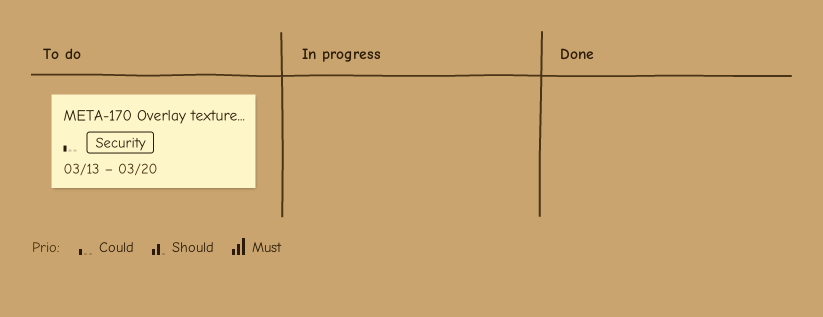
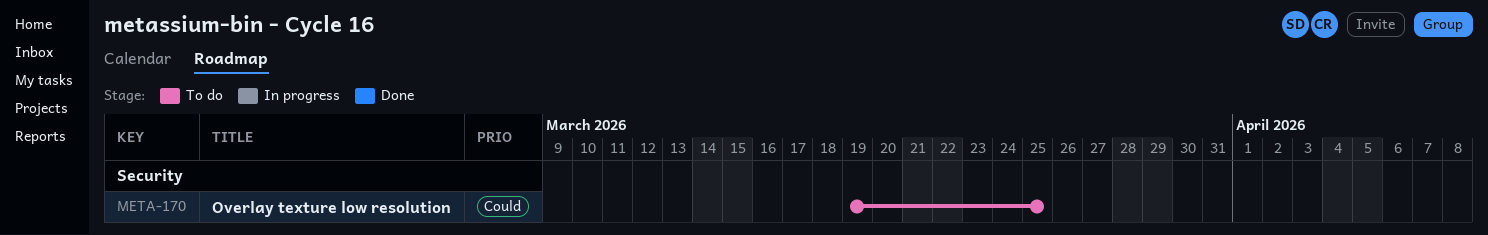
META-170, start: Mar 13 -> Mar 19
META-170, due: Mar 20 -> Mar 25

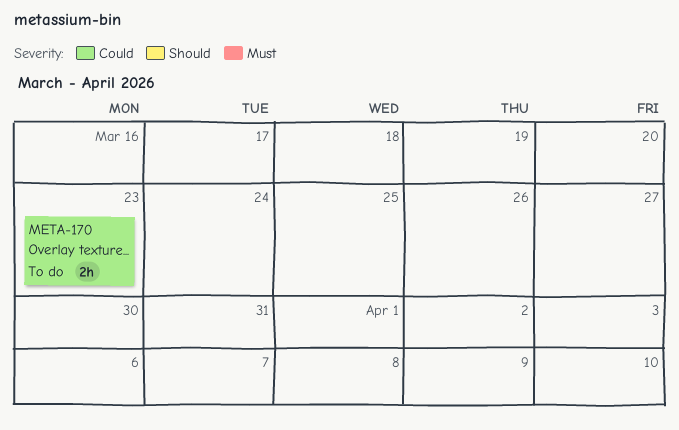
META-170, due: Mar 25 -> Mar 23

